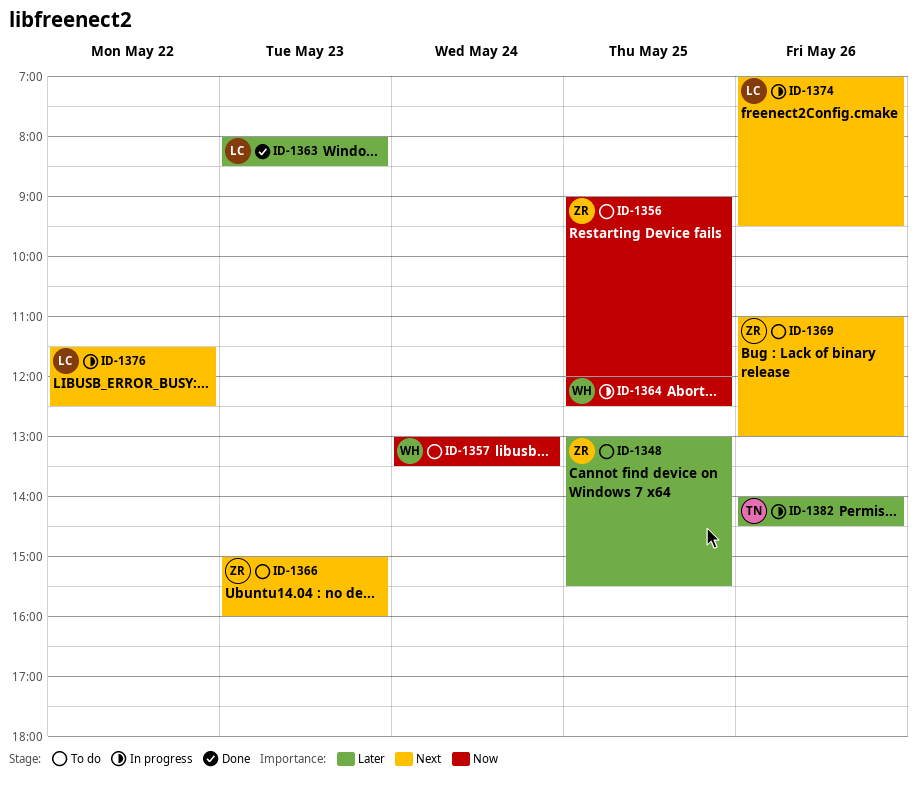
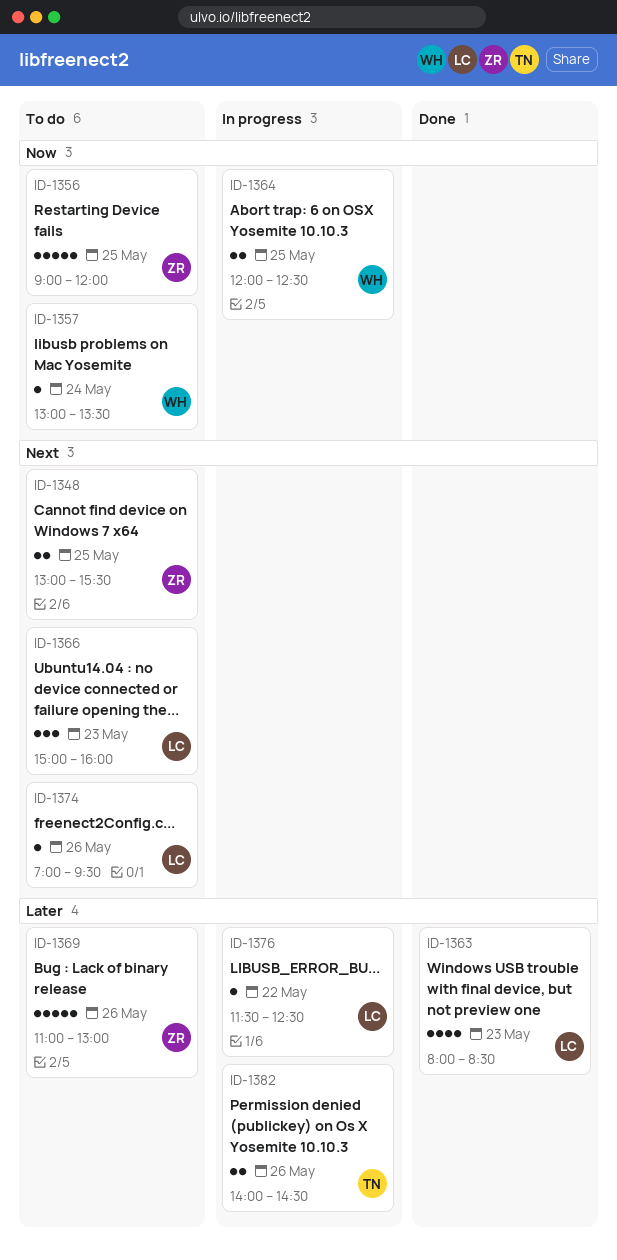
ID-1348, priority: Later -> Next
ID-1366, owner: ZR -> LC
ID-1369, priority: Next -> Later
ID-1374, status: In progress -> To do
ID-1376, priority: Next -> Later

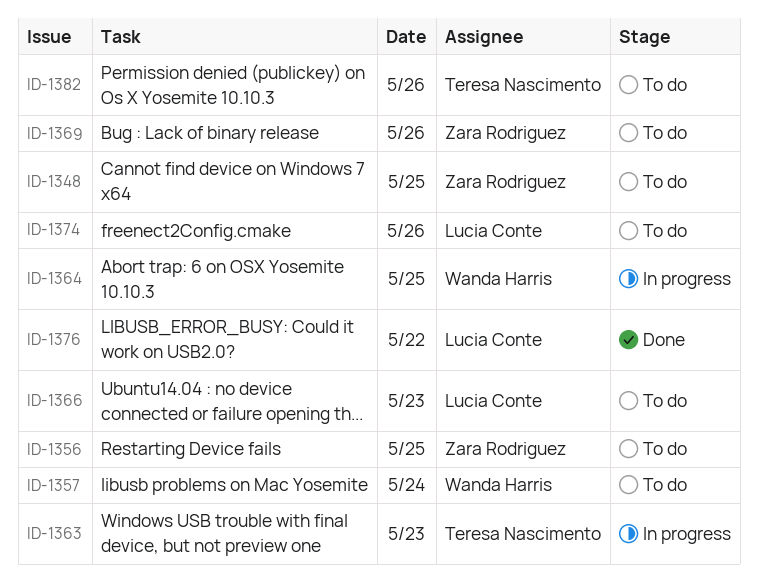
ID-1363, status: Done -> In progress
ID-1363, owner: Lucia Conte -> Teresa Nascimento
ID-1376, status: In progress -> Done
ID-1382, status: In progress -> To do

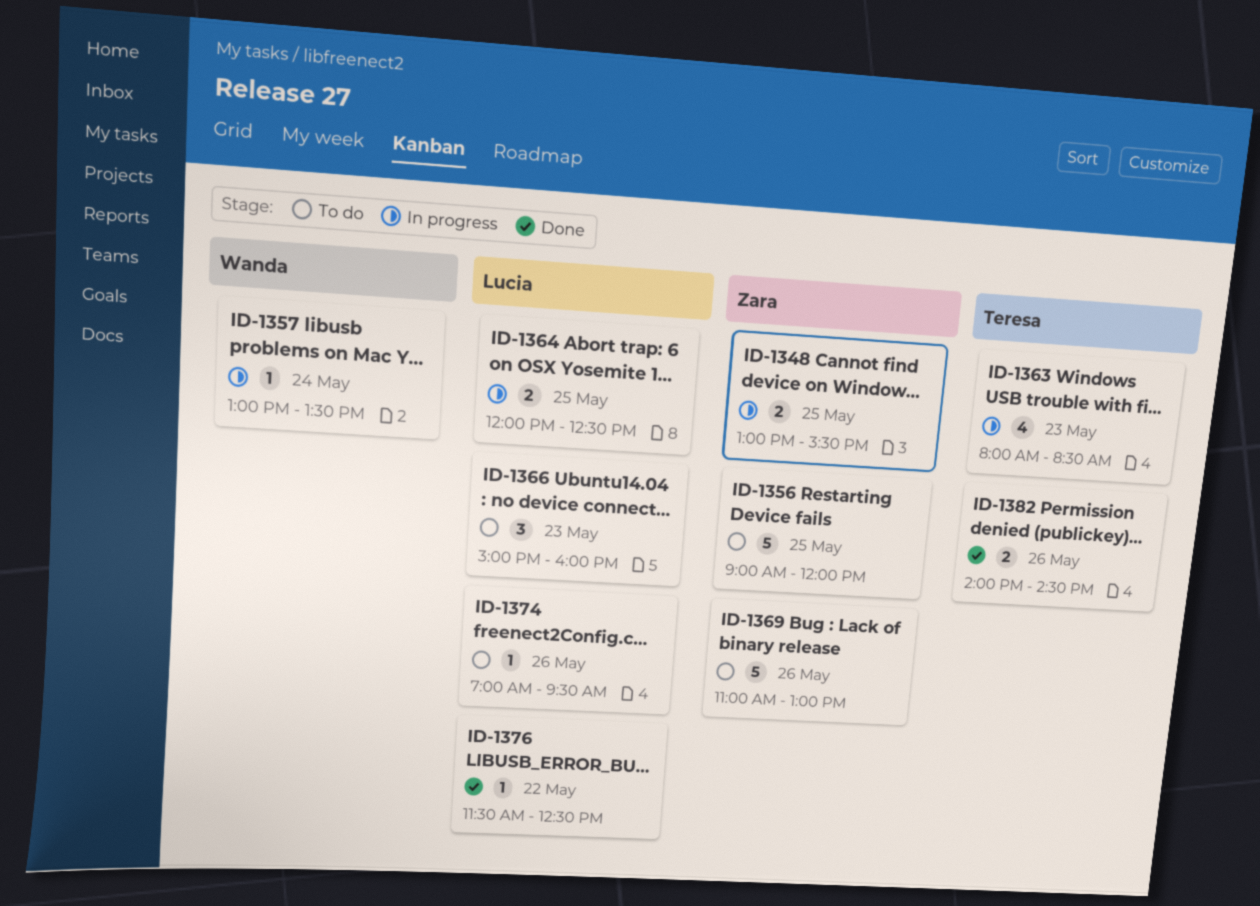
ID-1348, status: To do -> In progress
ID-1357, status: To do -> In progress
ID-1364, owner: Wanda Harris -> Lucia Conte
ID-1382, status: To do -> Done

